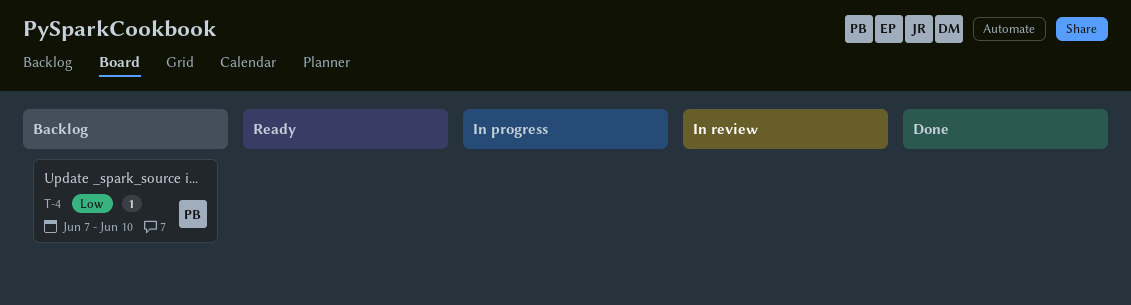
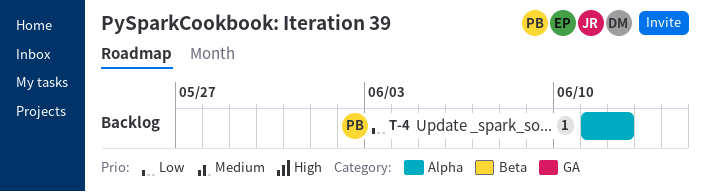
T-4, start: Jun 7 -> Jun 11
T-4, due: Jun 10 -> Jun 12

